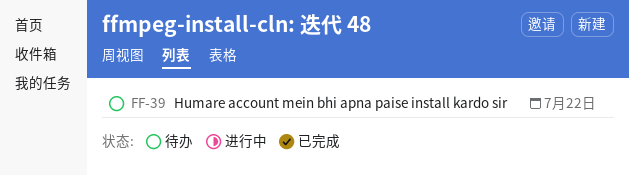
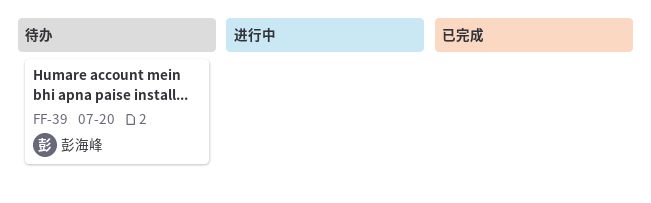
FF-39, due: Jul 22 -> Jul 20

